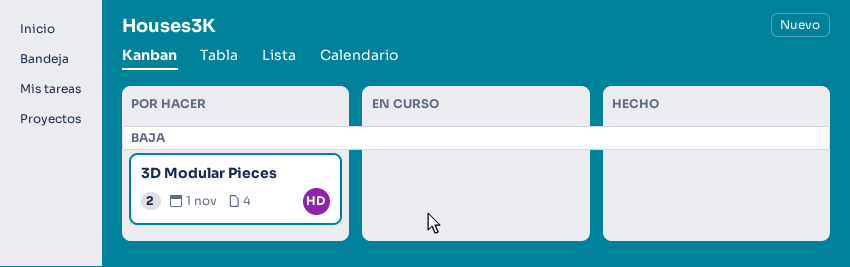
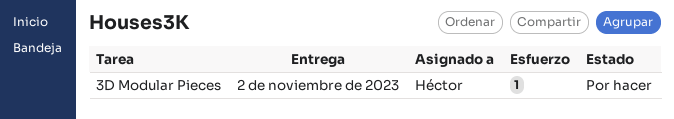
3D Modular Pieces, estimate: 2 -> 1
3D Modular Pieces, due: Nov 1 -> Nov 2

